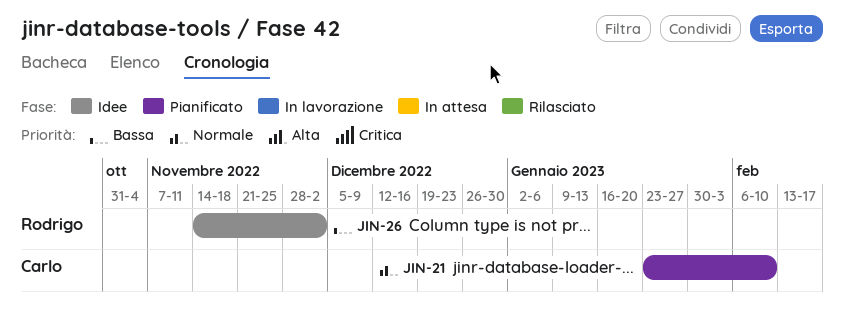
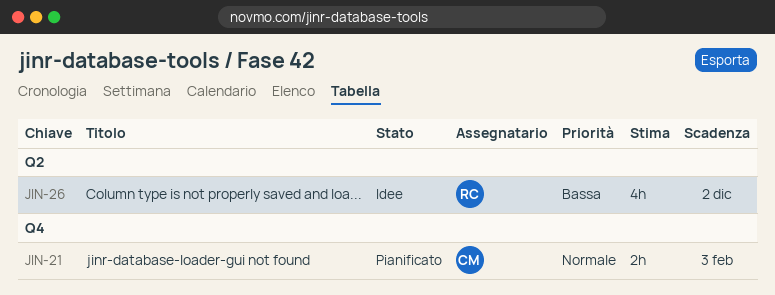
JIN-21, due: Feb 10 -> Feb 3

